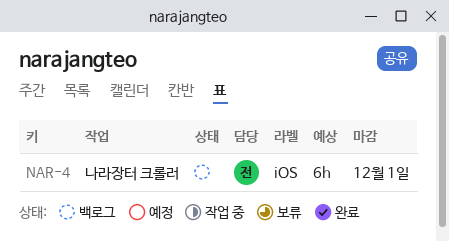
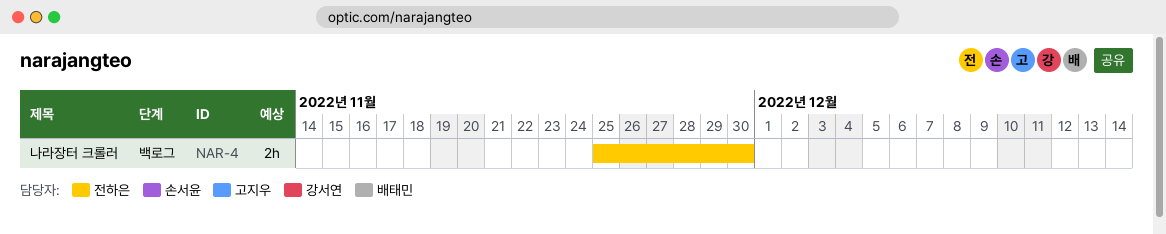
NAR-4, estimate: 6h -> 2h
NAR-4, due: Dec 1 -> Nov 30

